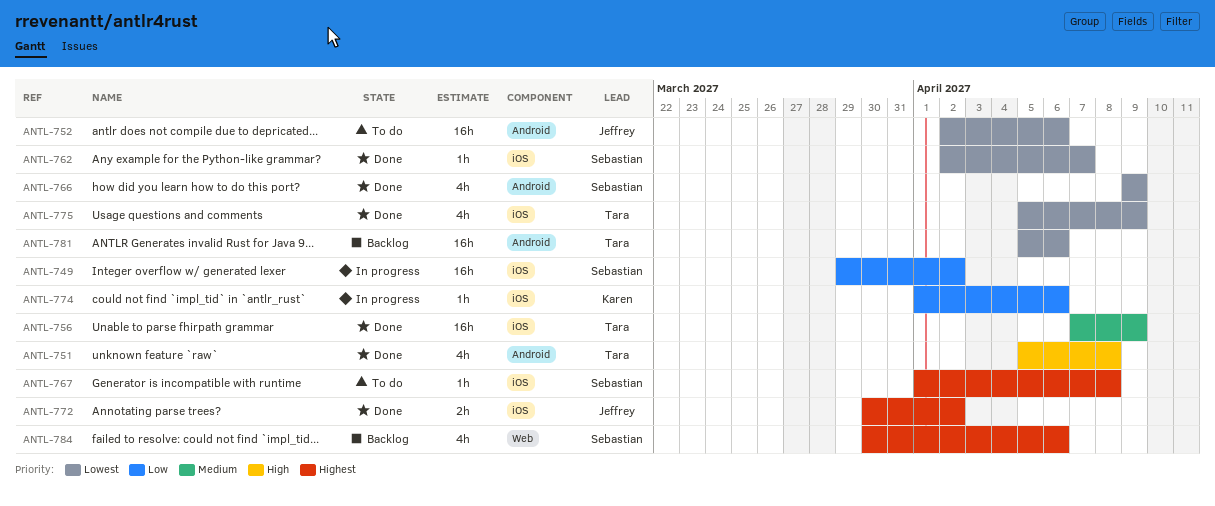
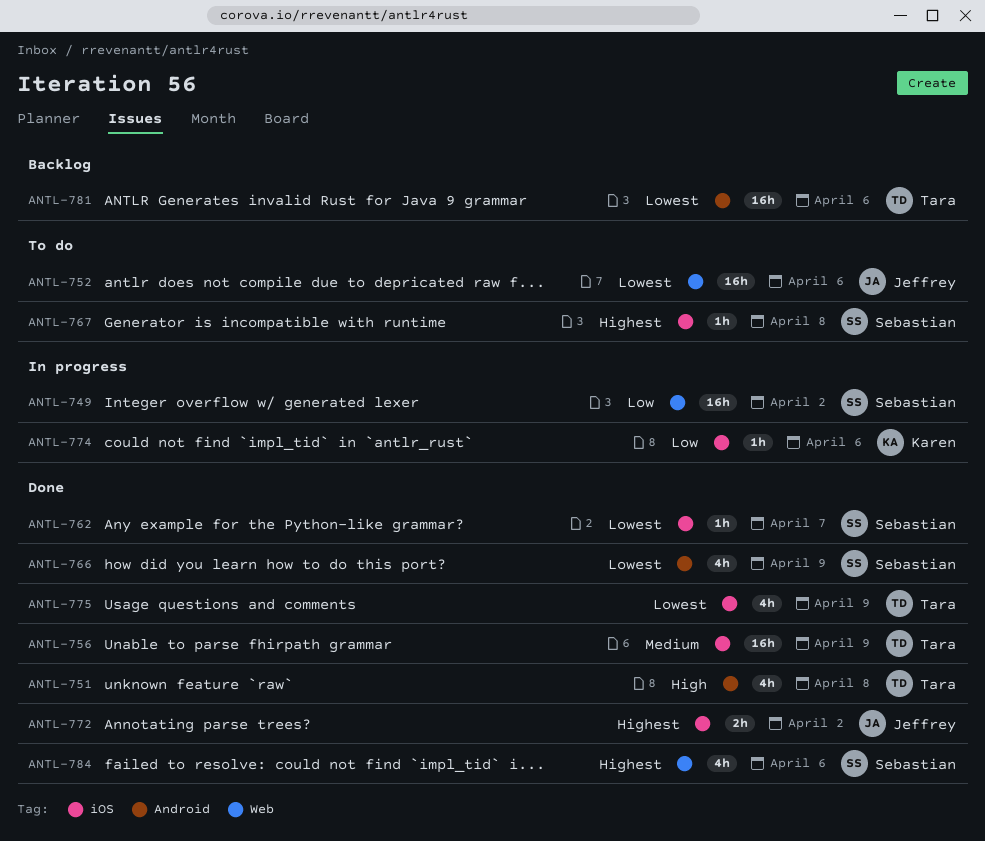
ANTL-749, label: iOS -> Web
ANTL-752, label: Android -> Web
ANTL-784, status: Backlog -> Done

